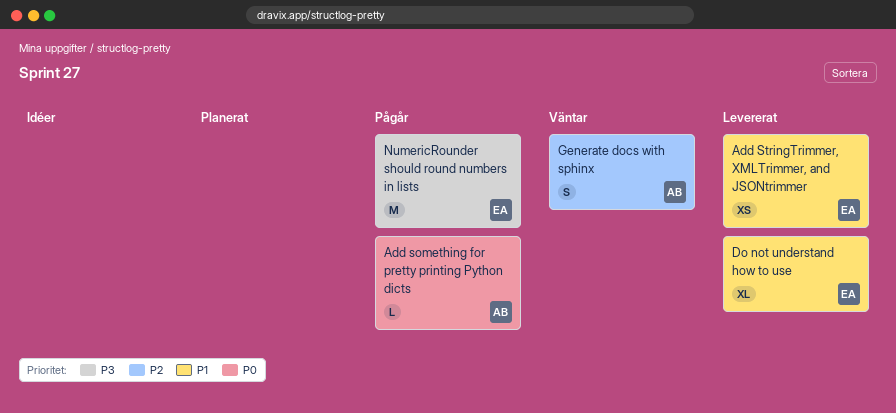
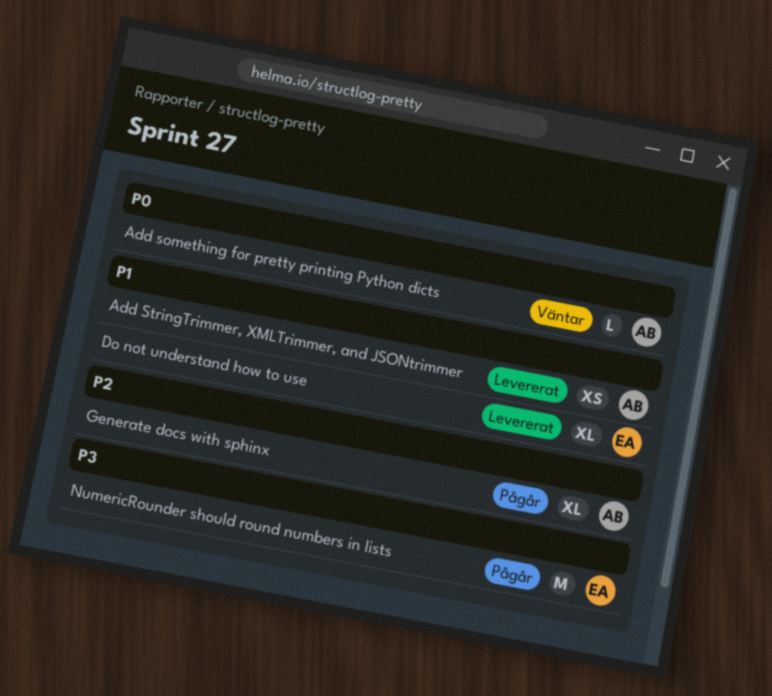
Add something for pretty printing Python dicts, status: Pågår -> Väntar
Add StringTrimmer, XMLTrimmer, and JSONtrimmer, owner: EA -> AB
Generate docs with sphinx, status: Väntar -> Pågår
Generate docs with sphinx, estimate: S -> XL

